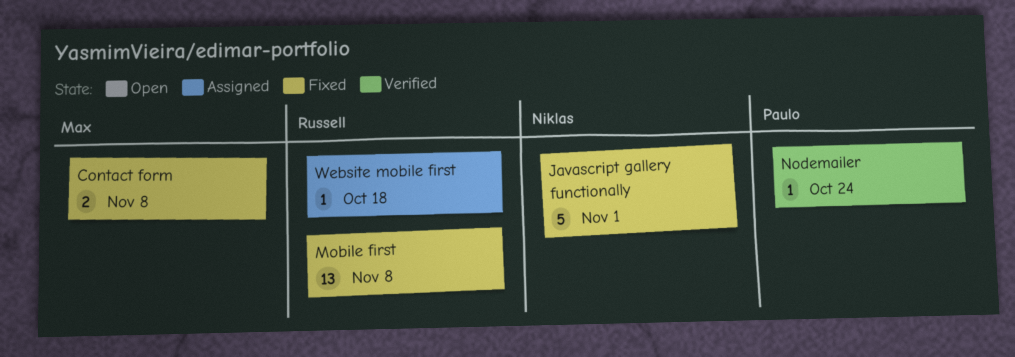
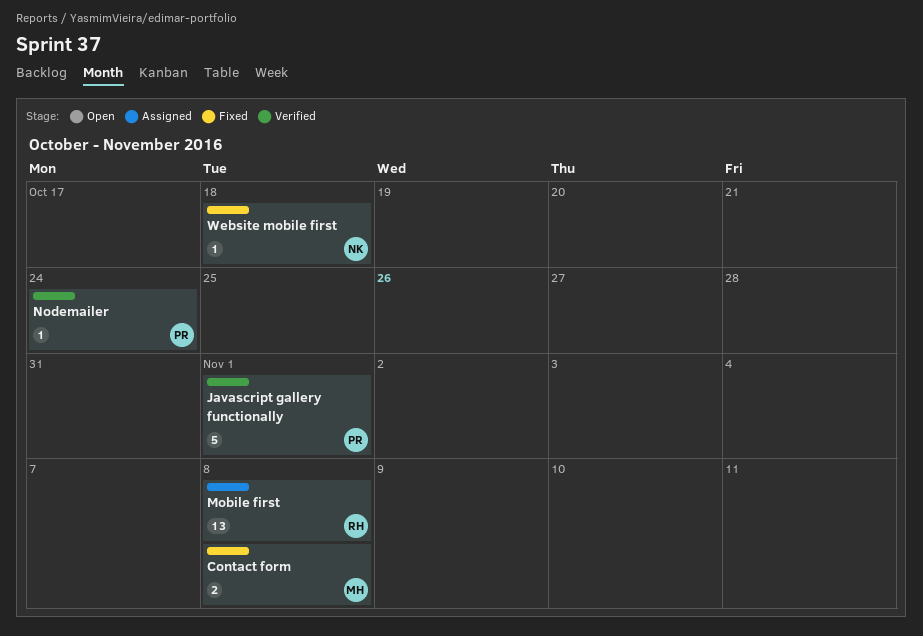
Javascript gallery functionally, status: Fixed -> Verified
Javascript gallery functionally, owner: Niklas -> Paulo
Mobile first, status: Fixed -> Assigned
Website mobile first, status: Assigned -> Fixed
Website mobile first, owner: Russell -> Niklas

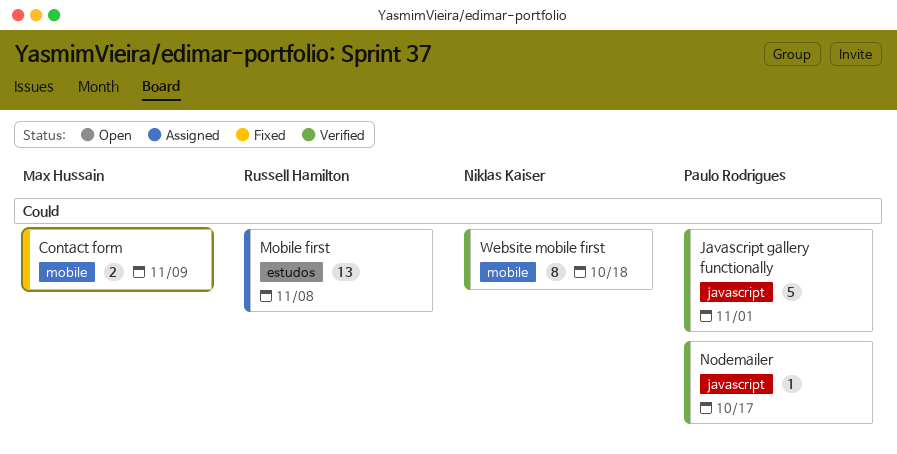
Contact form, due: Nov 8 -> Nov 9
Nodemailer, due: Oct 24 -> Oct 17
Website mobile first, status: Fixed -> Verified
Website mobile first, estimate: 1 -> 8

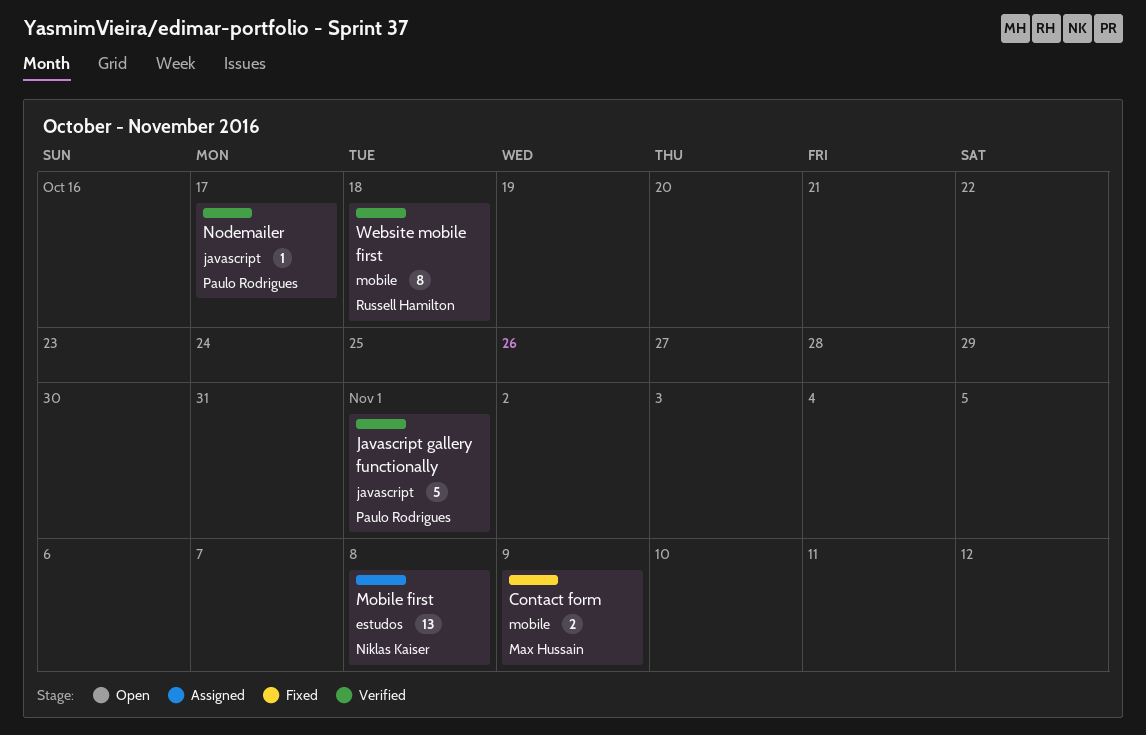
Mobile first, owner: Russell Hamilton -> Niklas Kaiser
Website mobile first, owner: Niklas Kaiser -> Russell Hamilton

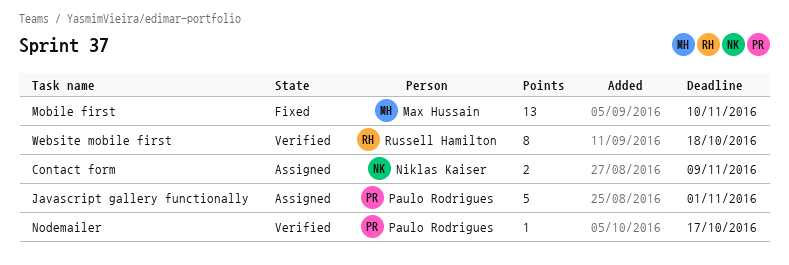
Contact form, status: Fixed -> Assigned
Contact form, owner: Max Hussain -> Niklas Kaiser
Javascript gallery functionally, status: Verified -> Assigned
Mobile first, status: Assigned -> Fixed
Mobile first, owner: Niklas Kaiser -> Max Hussain
Mobile first, due: Nov 8 -> Nov 10

